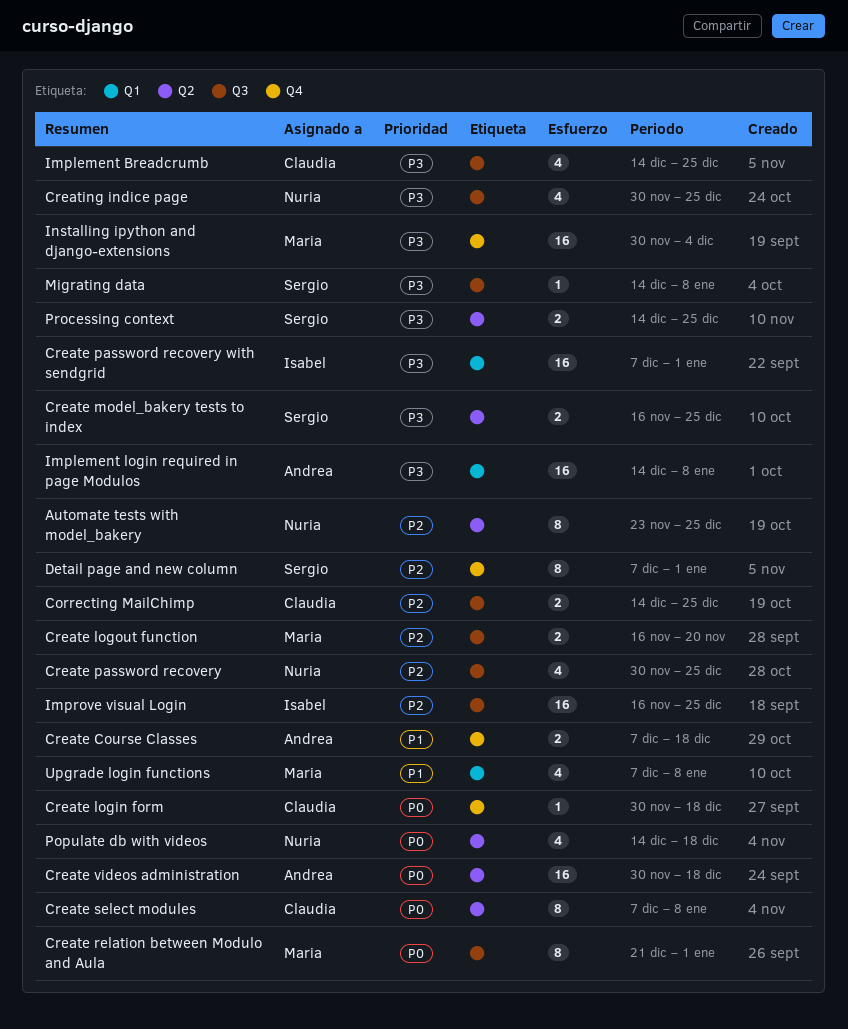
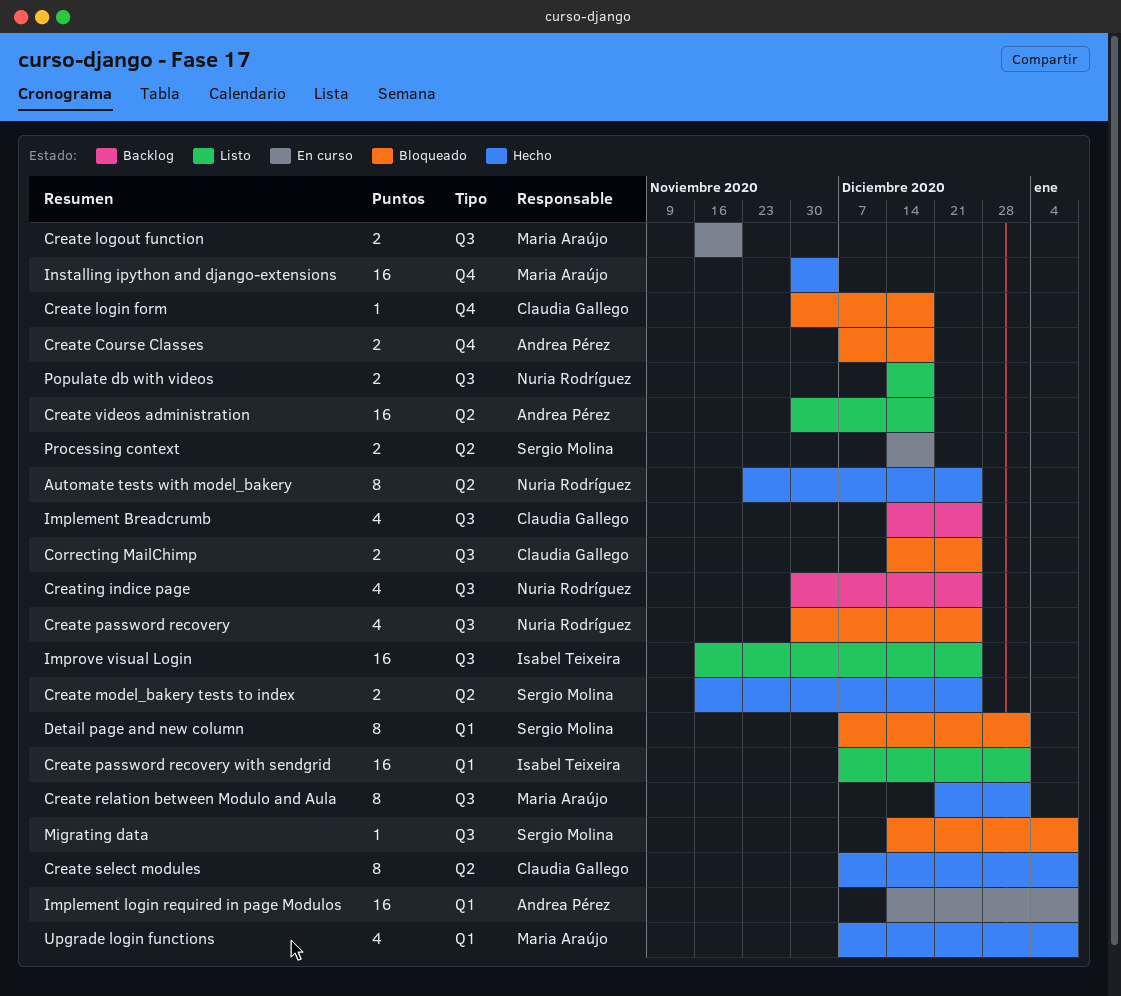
Detail page and new column, label: Q4 -> Q1
Populate db with videos, label: Q2 -> Q3
Populate db with videos, estimate: 4 -> 2
Processing context, due: Dec 25 -> Dec 18

